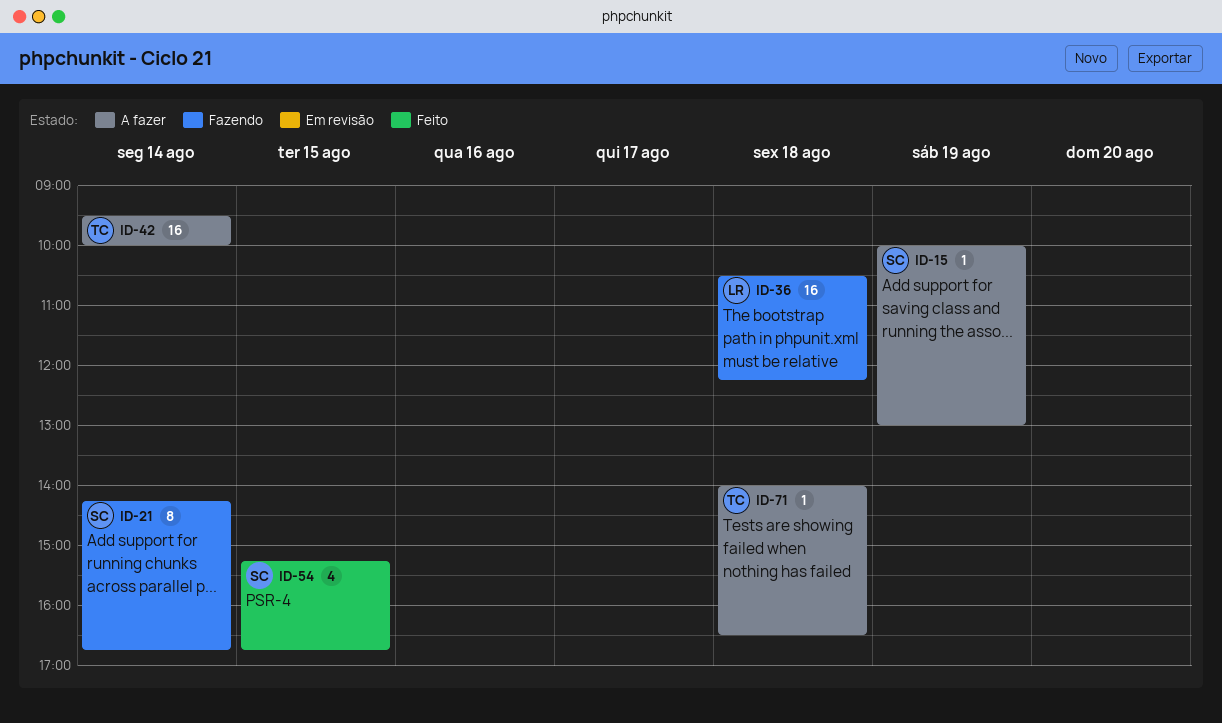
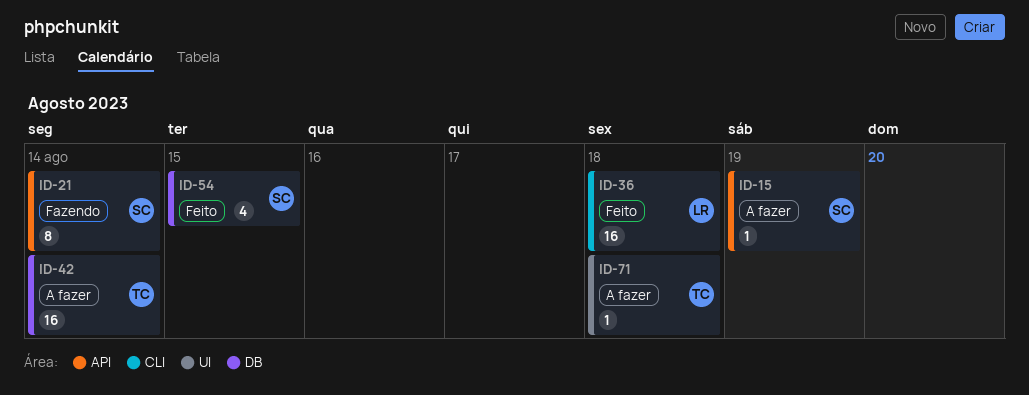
ID-36, status: Fazendo -> Feito

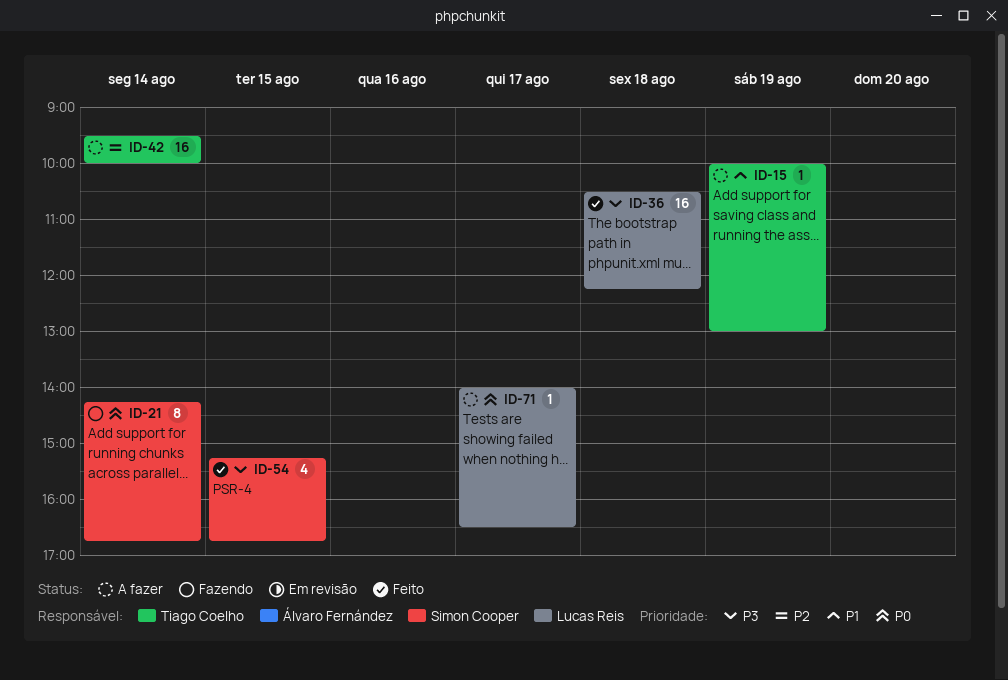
ID-15, owner: Simon Cooper -> Tiago Coelho
ID-71, owner: Tiago Coelho -> Lucas Reis
ID-71, day: Aug 18 -> Aug 17

